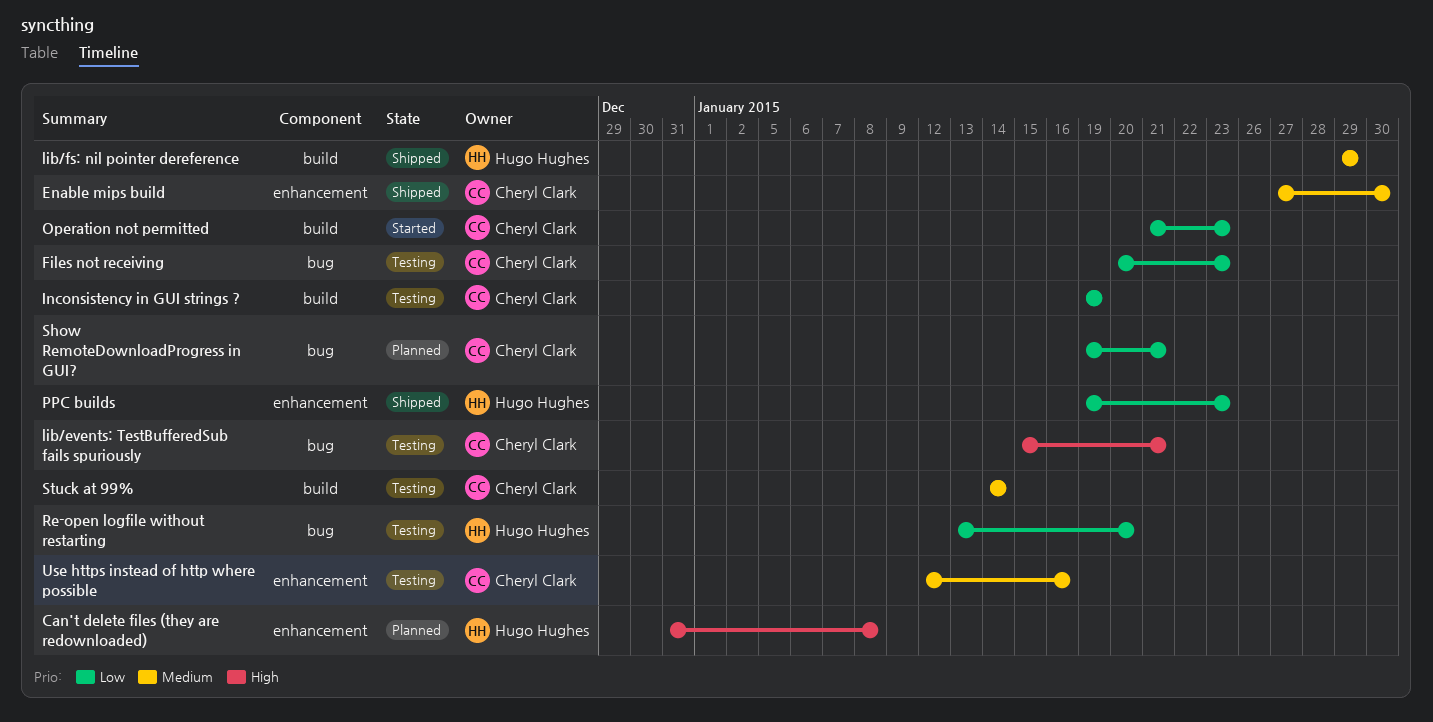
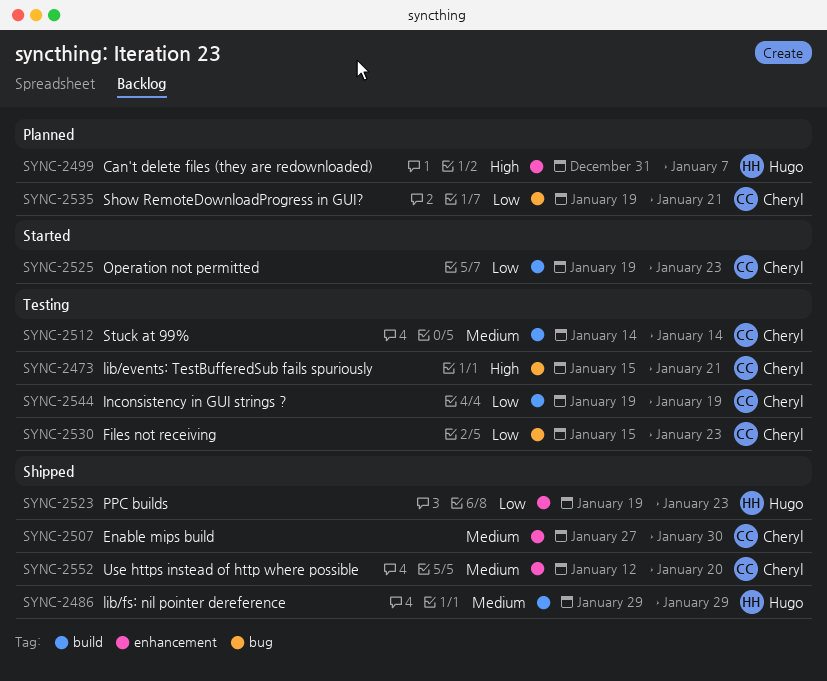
Can't delete files (they are redownloaded), due: Jan 8 -> Jan 7
Files not receiving, start: Jan 20 -> Jan 15
Operation not permitted, start: Jan 21 -> Jan 19
Re-open logfile without restarting: present -> none
Use https instead of http where possible, status: Testing -> Shipped
Use https instead of http where possible, due: Jan 16 -> Jan 20

